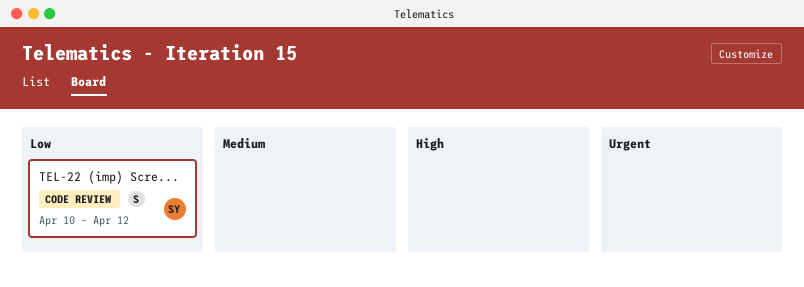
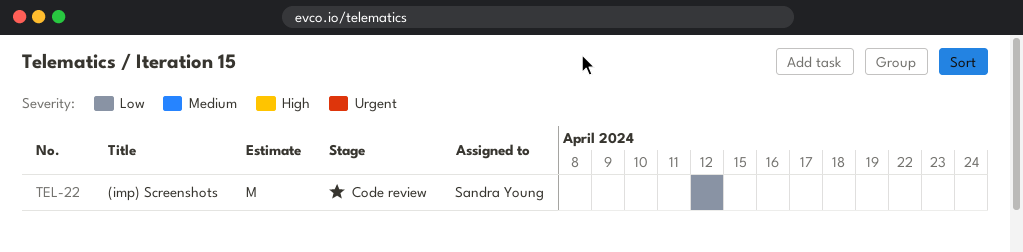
TEL-22, estimate: S -> M
TEL-22, start: Apr 10 -> Apr 12

